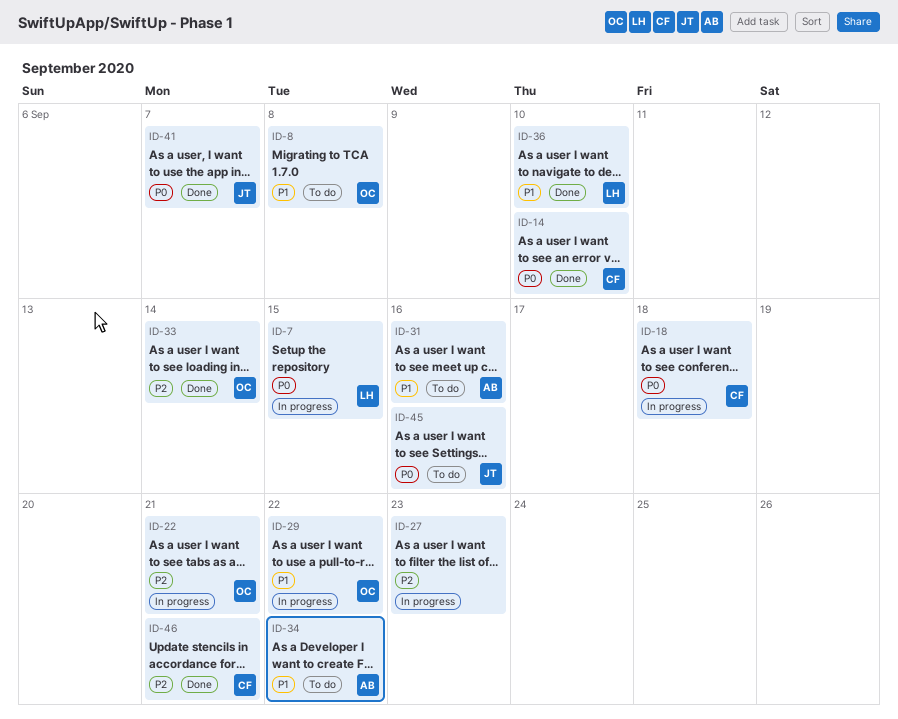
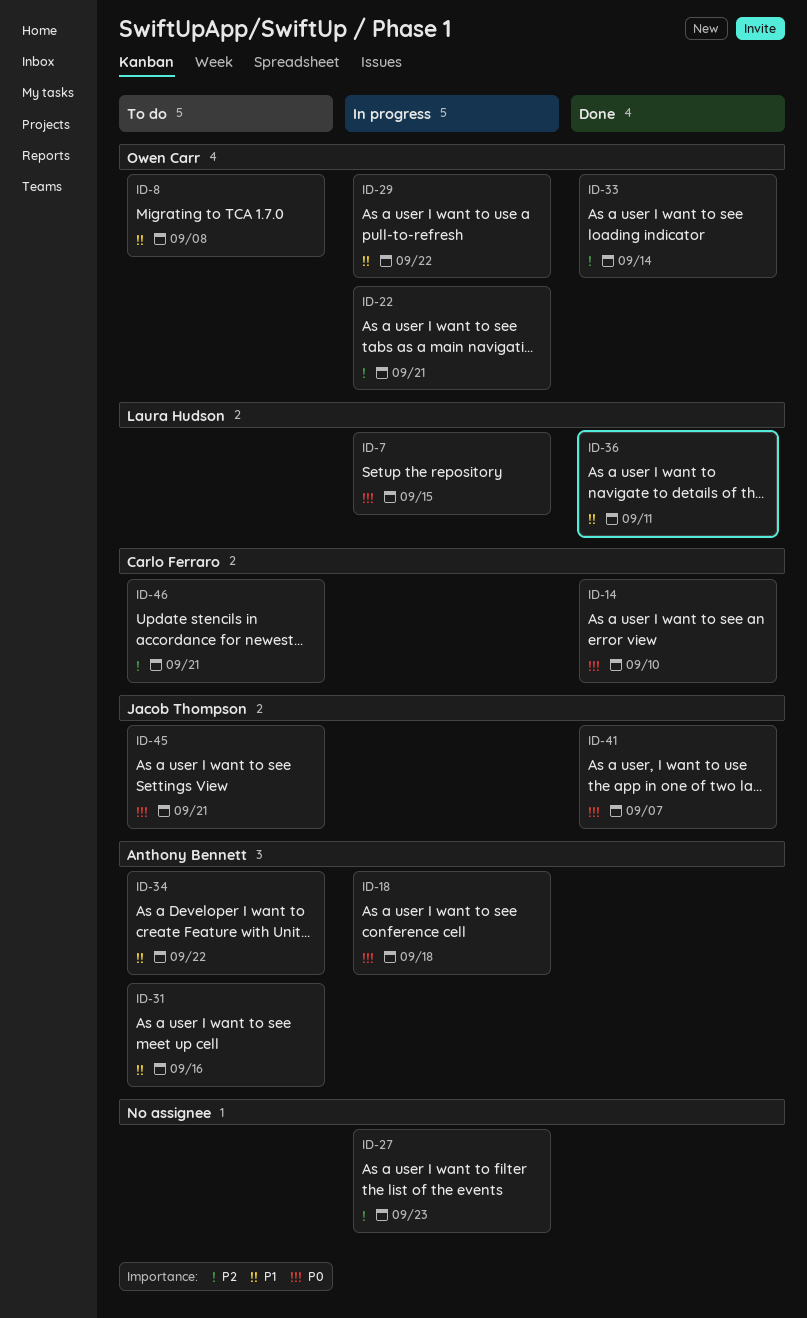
ID-18, owner: Carlo Ferraro -> Anthony Bennett
ID-36, due: Sep 10 -> Sep 11
ID-45, due: Sep 16 -> Sep 21
ID-46, status: Done -> To do

